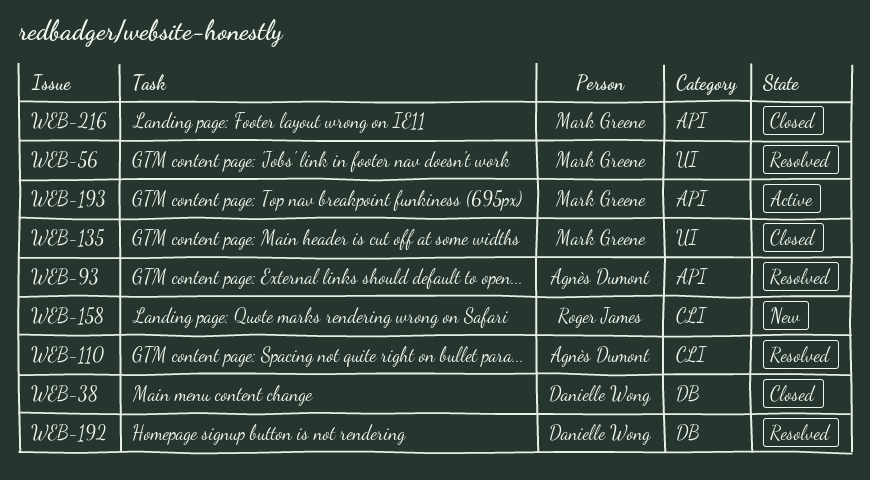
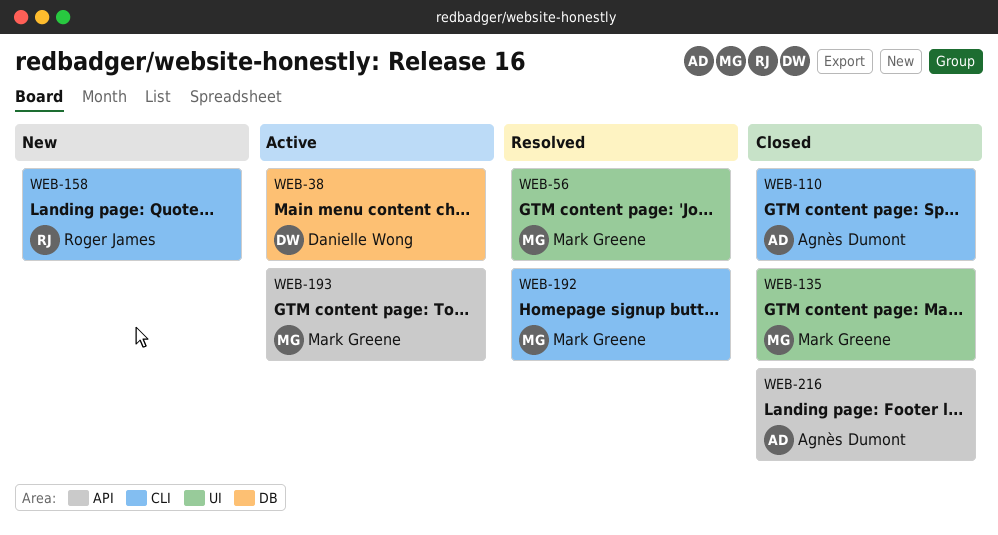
WEB-38, status: Closed -> Active
WEB-93: present -> none
WEB-110, status: Resolved -> Closed
WEB-192, owner: Danielle Wong -> Mark Greene
WEB-192, label: DB -> CLI
WEB-216, owner: Mark Greene -> Agnès Dumont

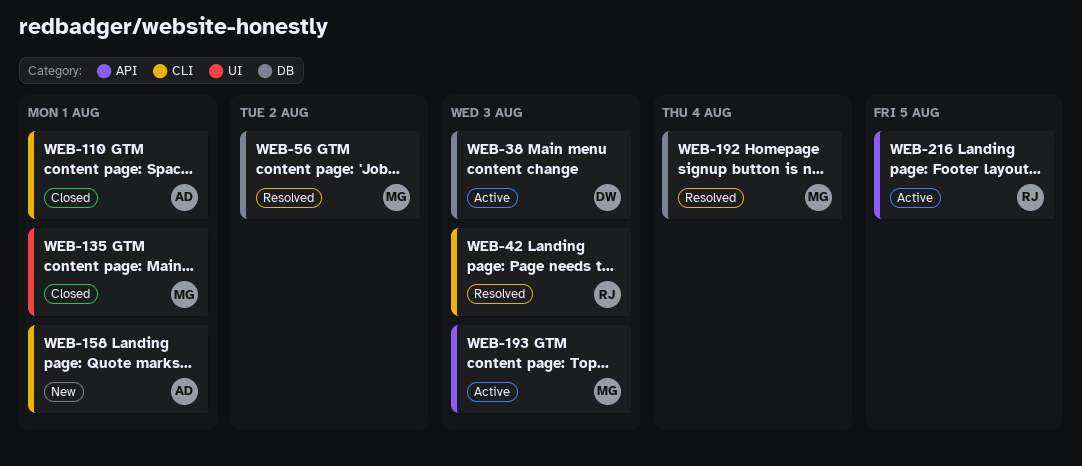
WEB-42: none -> present
WEB-56, label: UI -> DB
WEB-158, owner: Roger James -> Agnès Dumont
WEB-192, label: CLI -> DB
WEB-216, status: Closed -> Active
WEB-216, owner: Agnès Dumont -> Roger James

